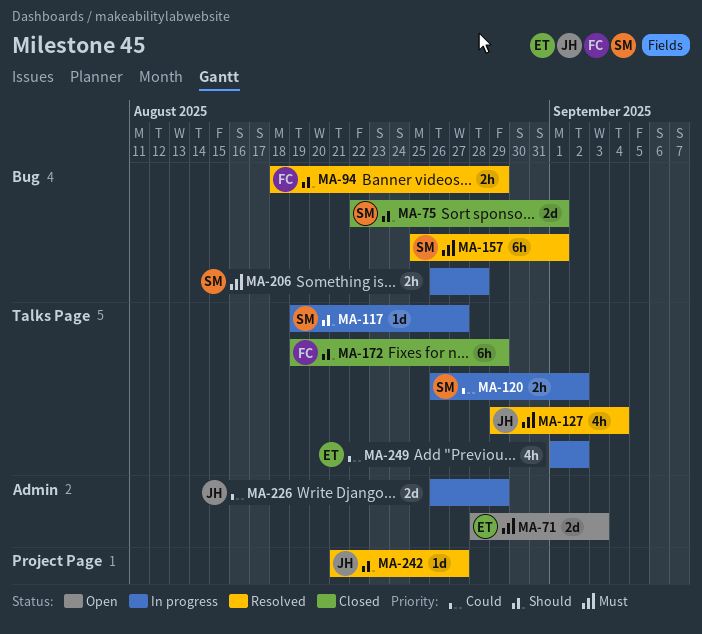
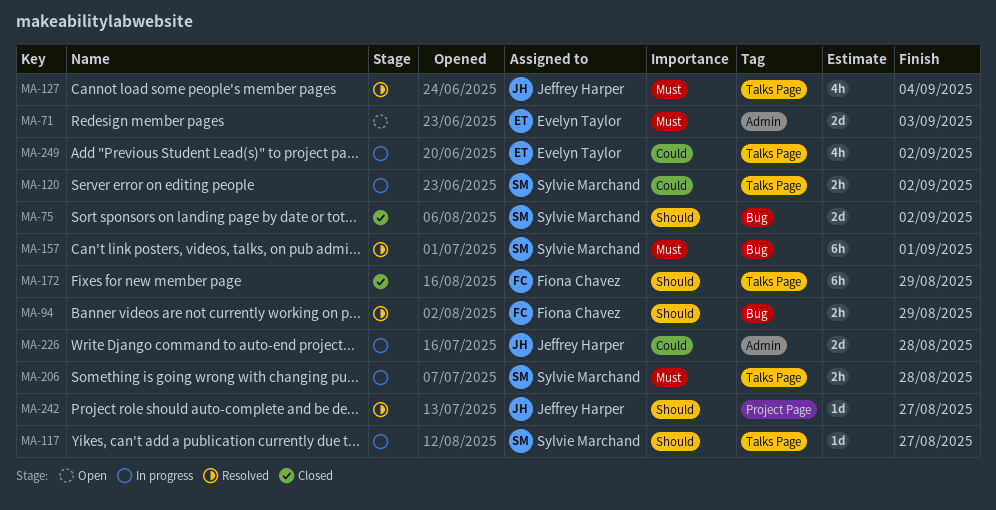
MA-75, due: Sep 1 -> Sep 2
MA-206, label: Bug -> Talks Page
MA-226, due: Aug 29 -> Aug 28

